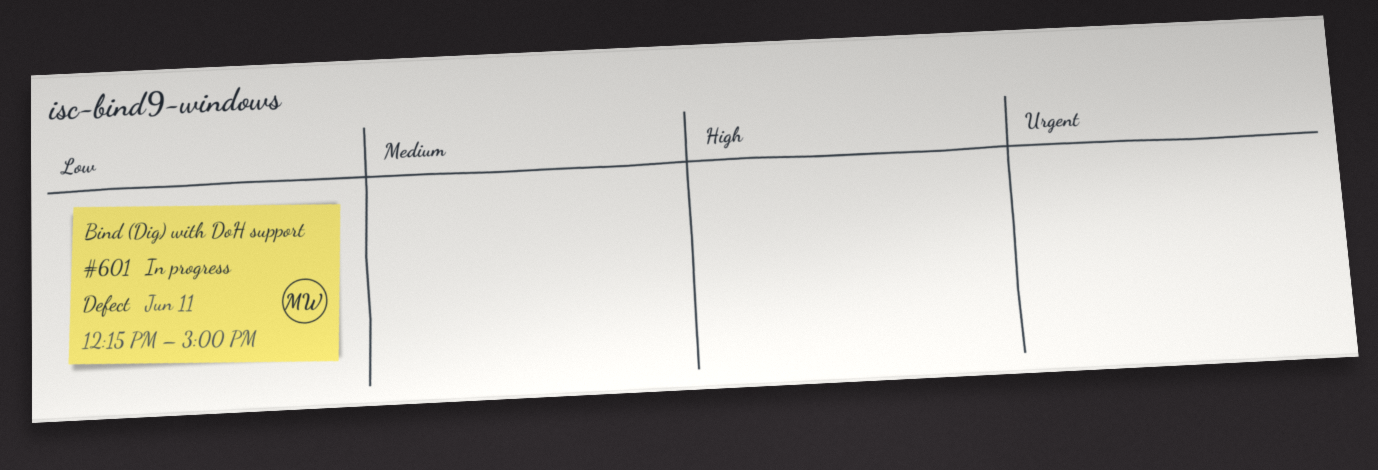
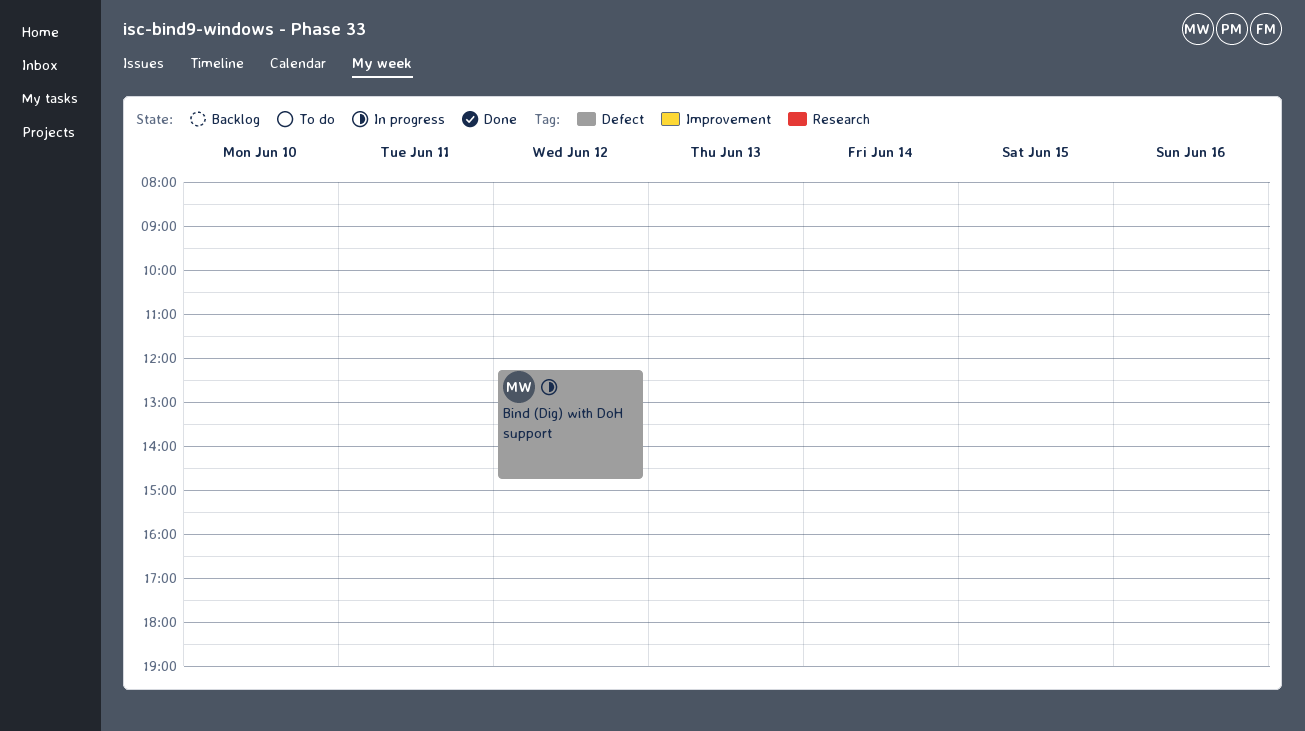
Bind (Dig) with DoH support, day: Jun 11 -> Jun 12
Bind (Dig) with DoH support, ends: 15:00 -> 14:45

